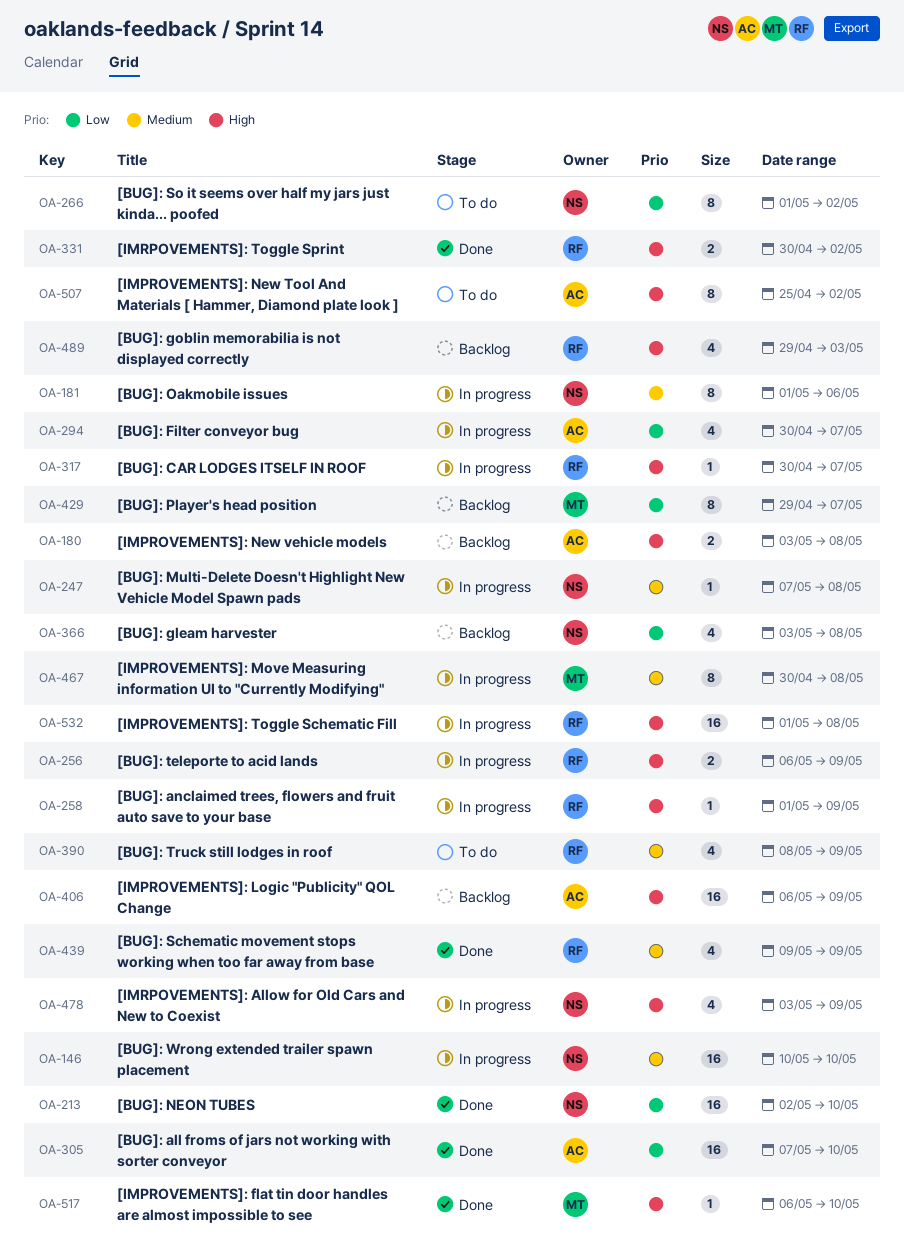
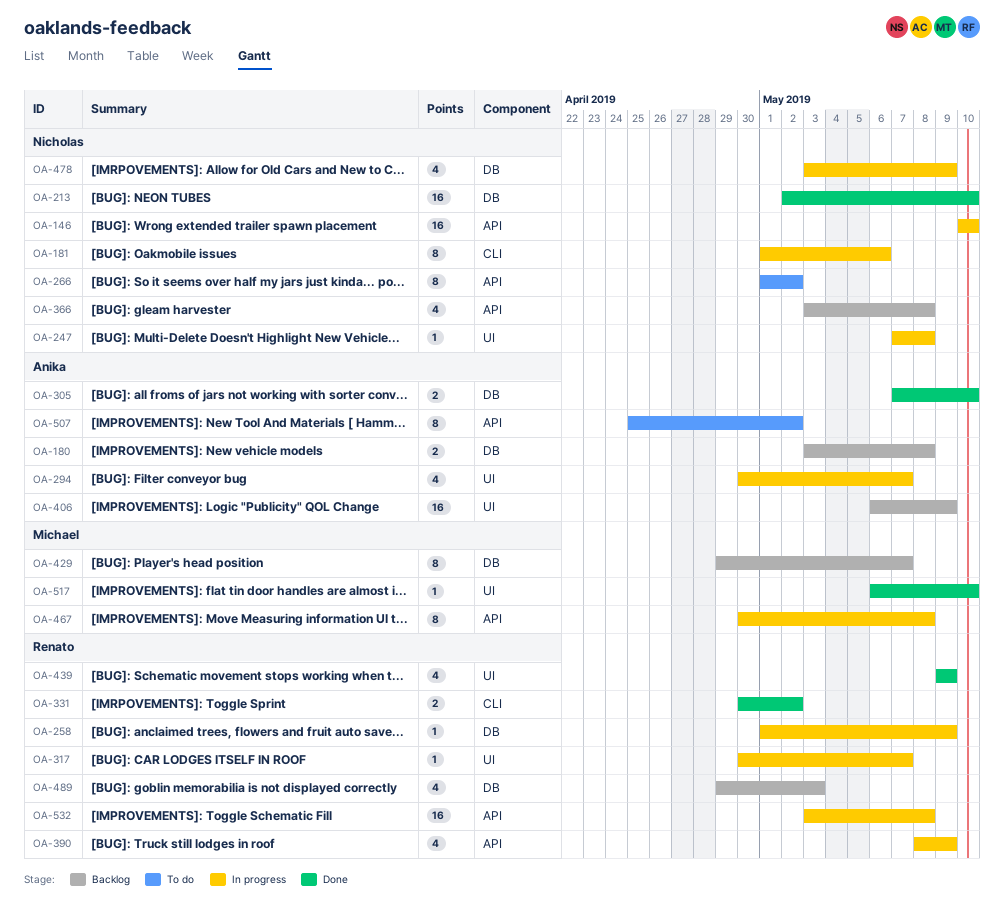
OA-256: present -> none
OA-305, estimate: 16 -> 2
OA-390, status: To do -> In progress
OA-532, start: May 1 -> May 3

